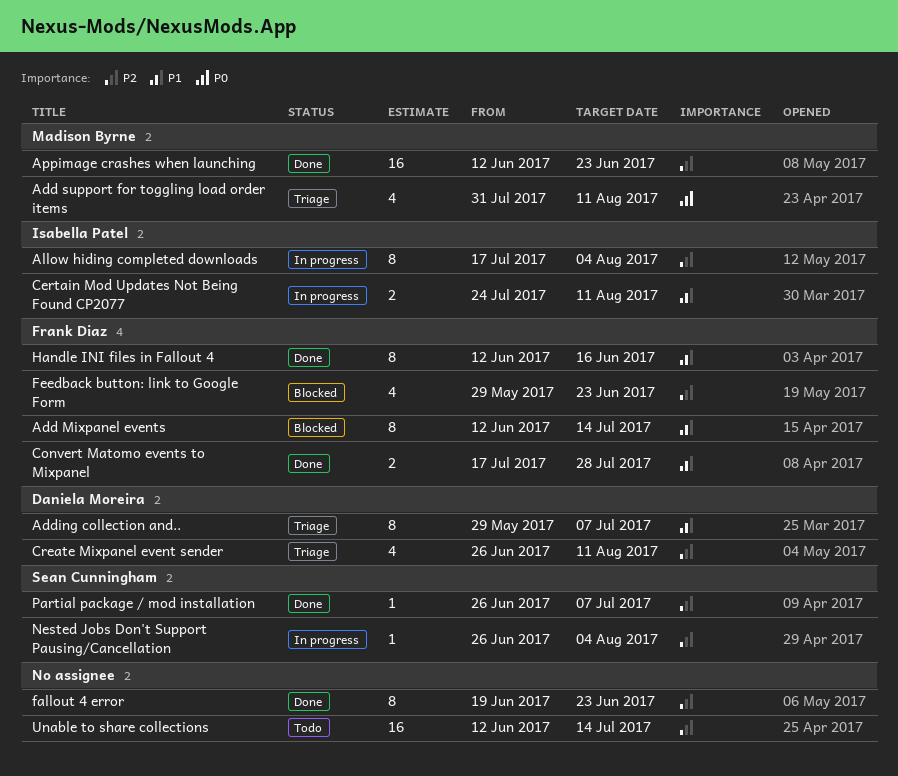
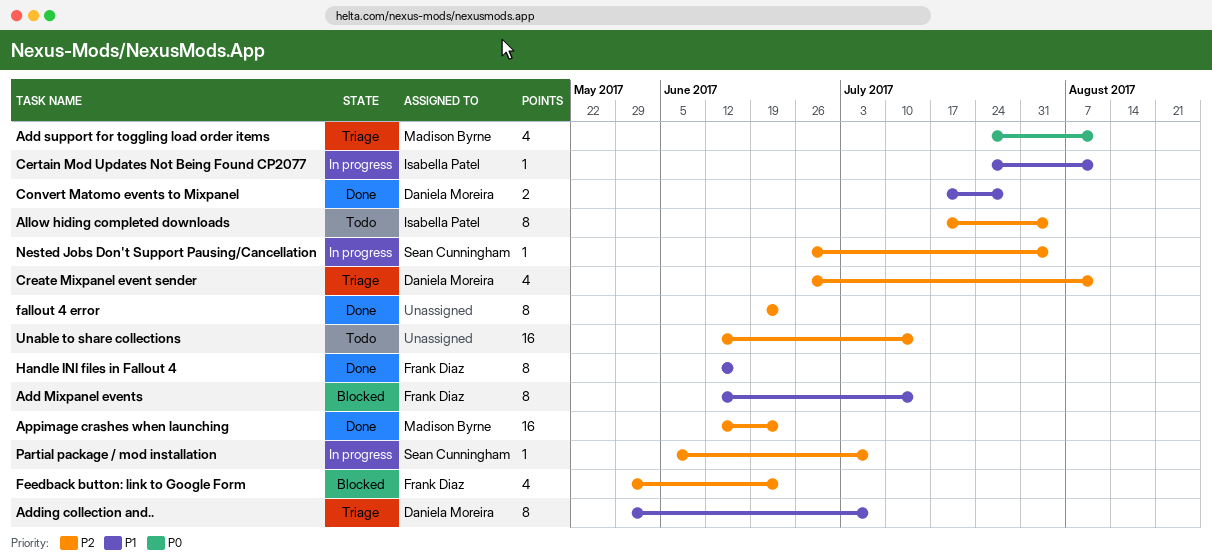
Add support for toggling load order items, start: Jul 31 -> Jul 24
Allow hiding completed downloads, status: In progress -> Todo
Certain Mod Updates Not Being Found CP2077, estimate: 2 -> 1
Convert Matomo events to Mixpanel, owner: Frank Diaz -> Daniela Moreira
Partial package / mod installation, status: Done -> In progress
Partial package / mod installation, start: Jun 26 -> Jun 5

